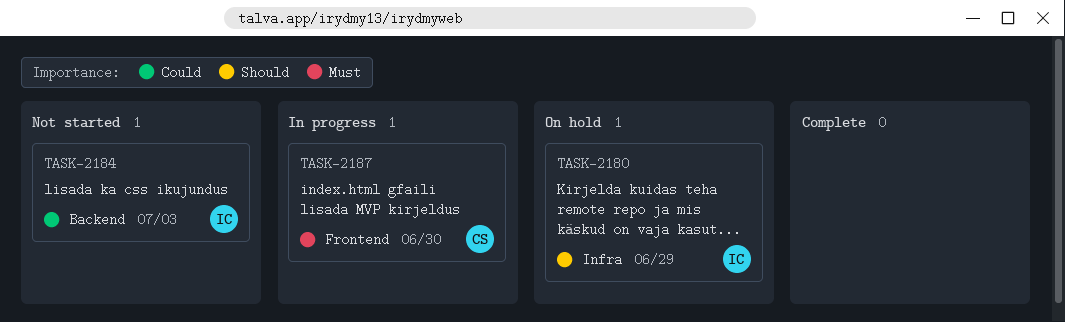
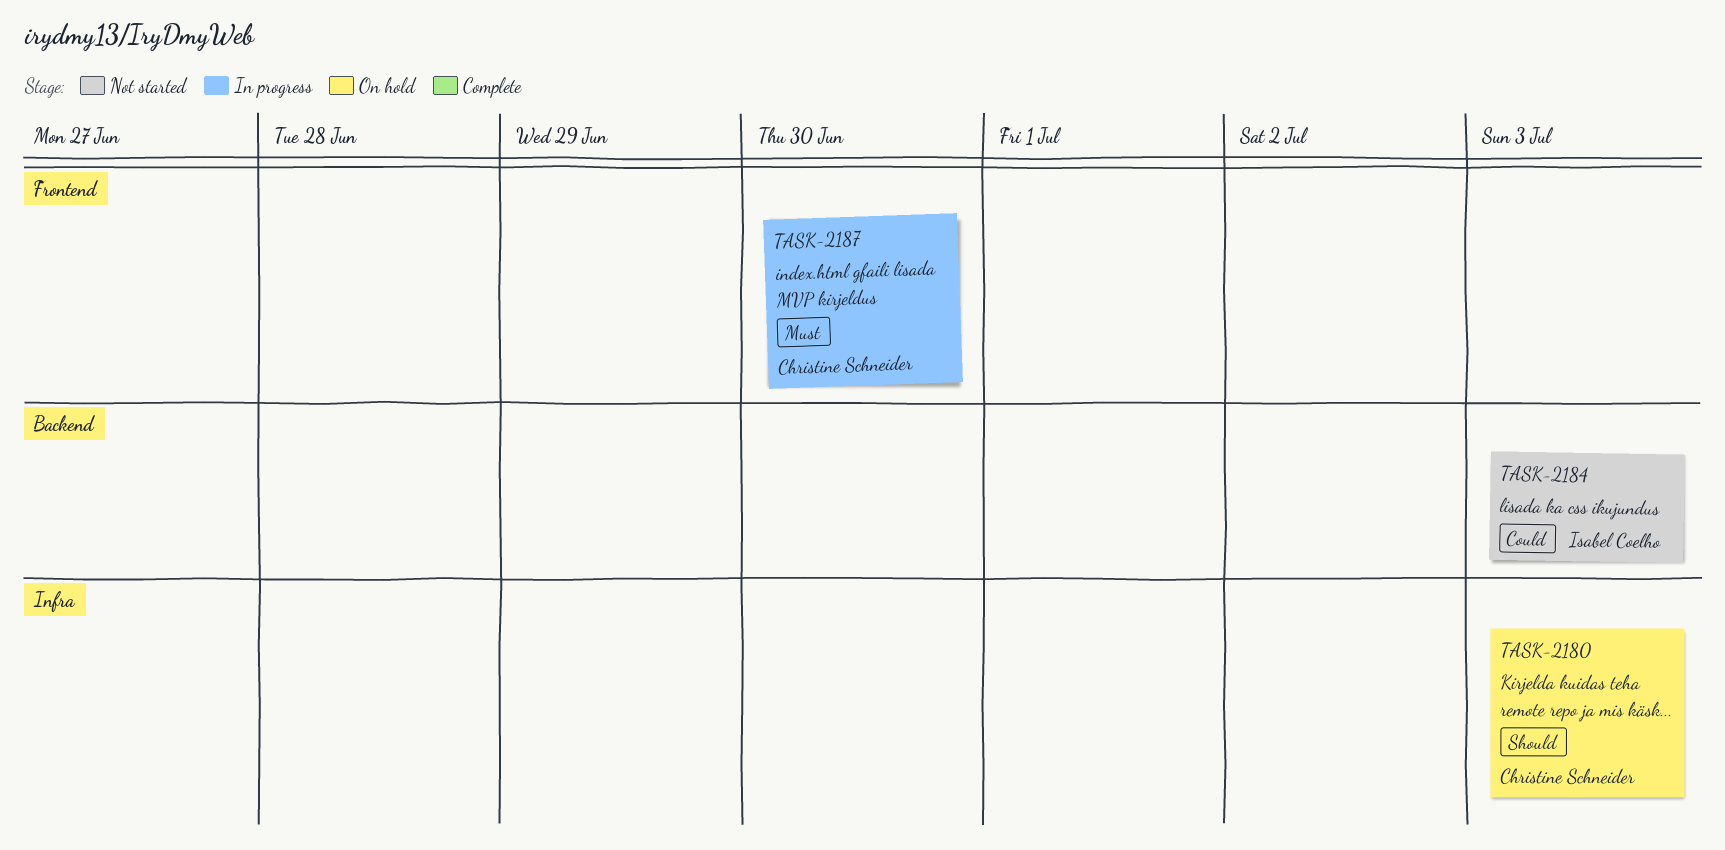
TASK-2180, owner: Isabel Coelho -> Christine Schneider
TASK-2180, due: Jun 29 -> Jul 3

